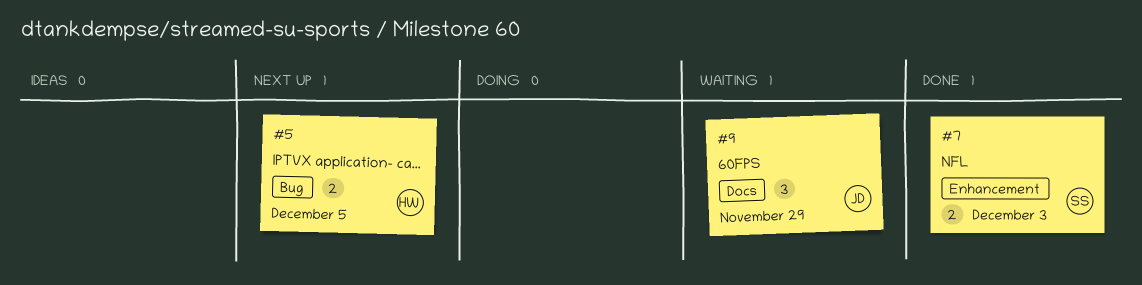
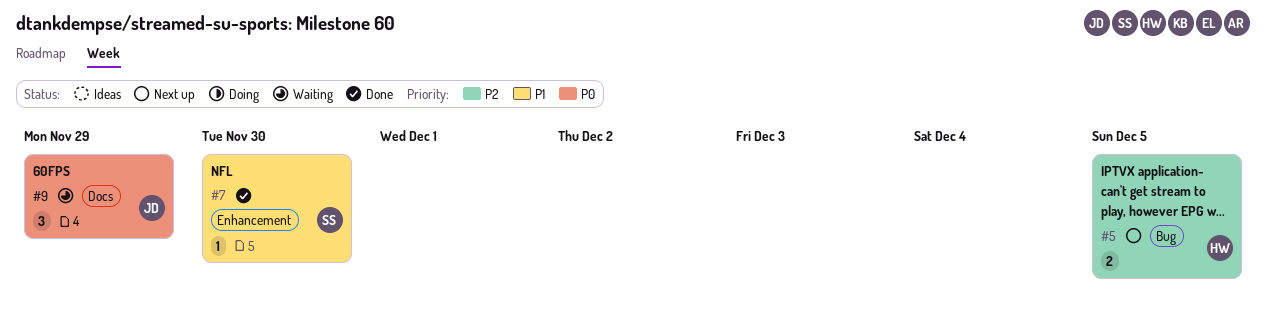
#7, estimate: 2 -> 1
#7, due: Dec 3 -> Nov 30

